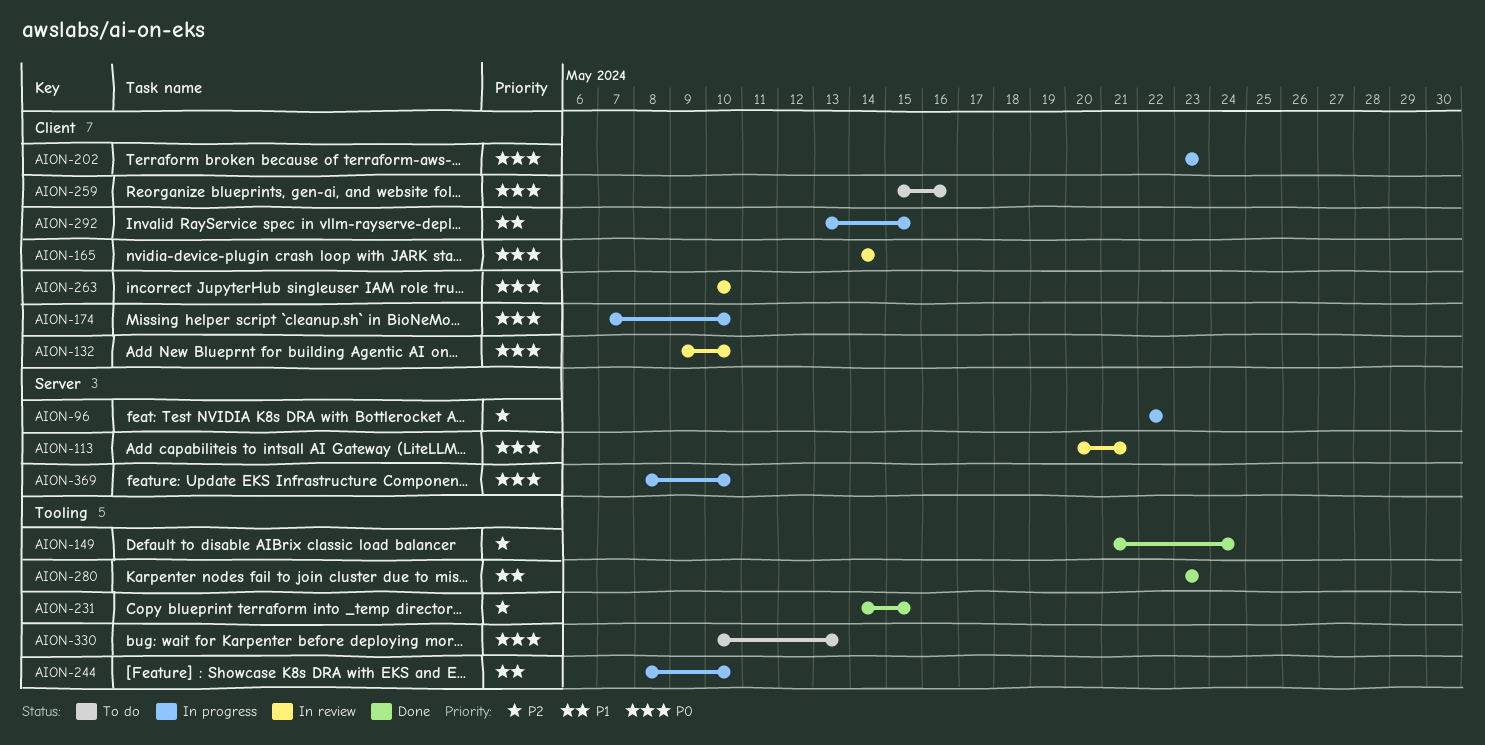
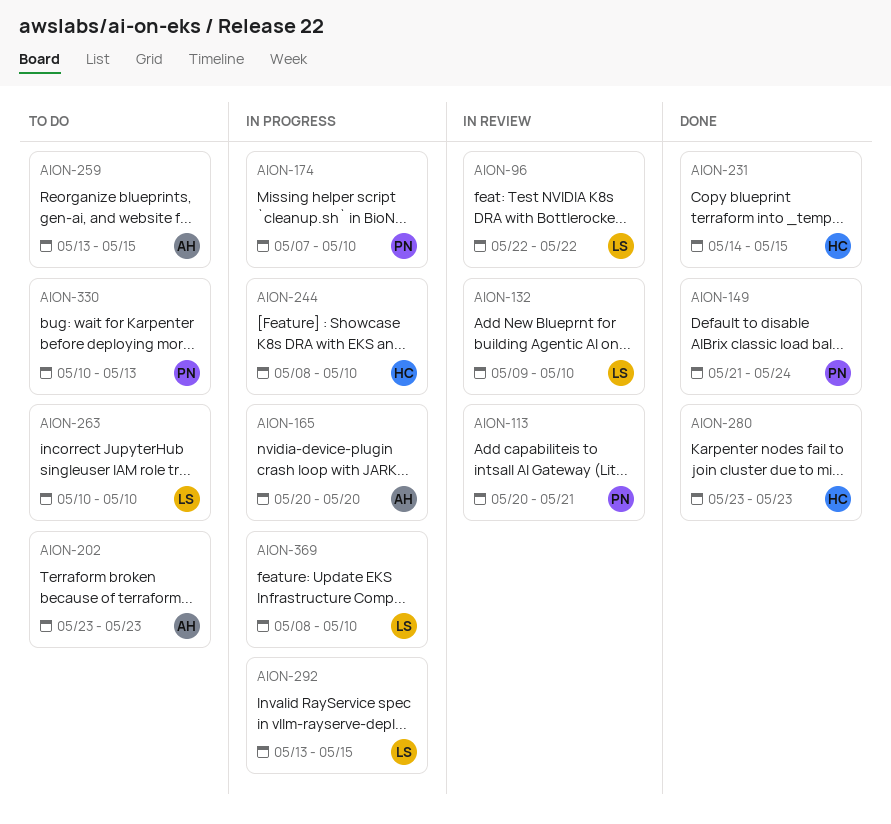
AION-96, status: In progress -> In review
AION-165, status: In review -> In progress
AION-165, start: May 14 -> May 20
AION-165, due: May 14 -> May 20
AION-202, status: In progress -> To do
AION-259, start: May 15 -> May 13
AION-259, due: May 16 -> May 15
AION-263, status: In review -> To do

